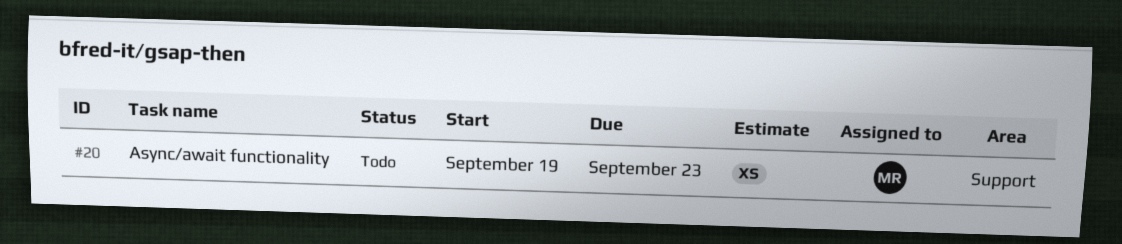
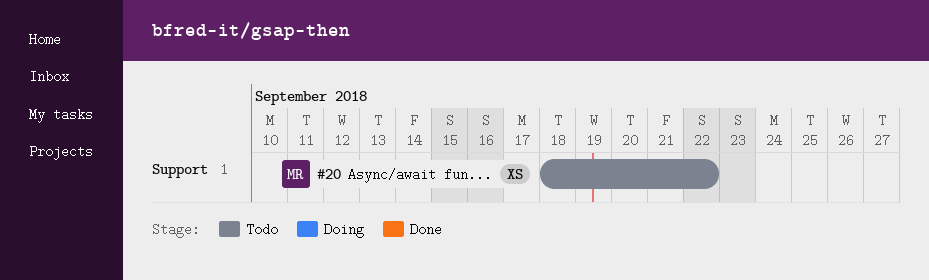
#20, start: Sep 19 -> Sep 18
#20, due: Sep 23 -> Sep 22

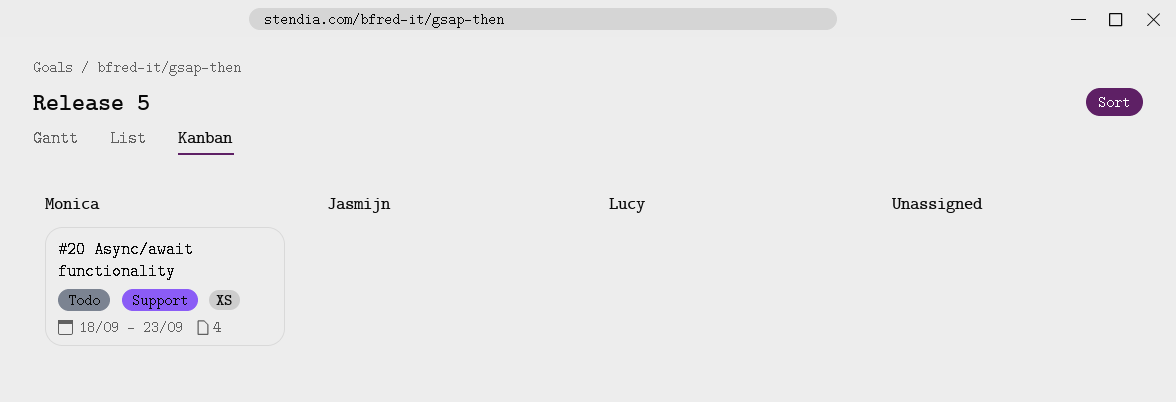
#20, due: Sep 22 -> Sep 23

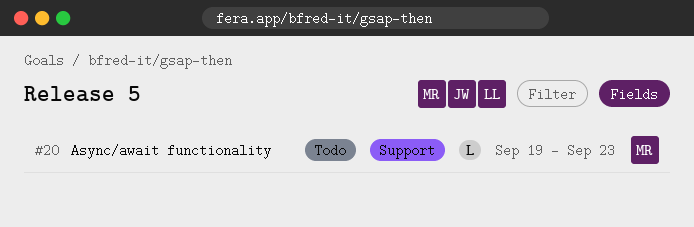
#20, estimate: XS -> L
#20, start: Sep 18 -> Sep 19

